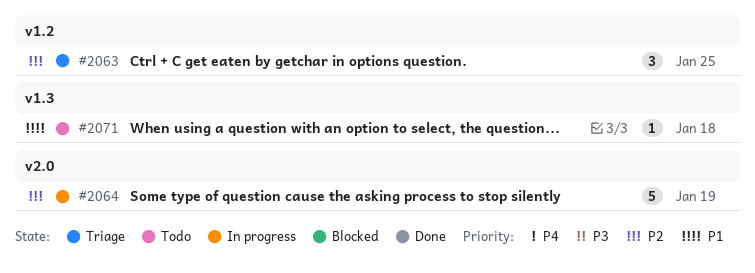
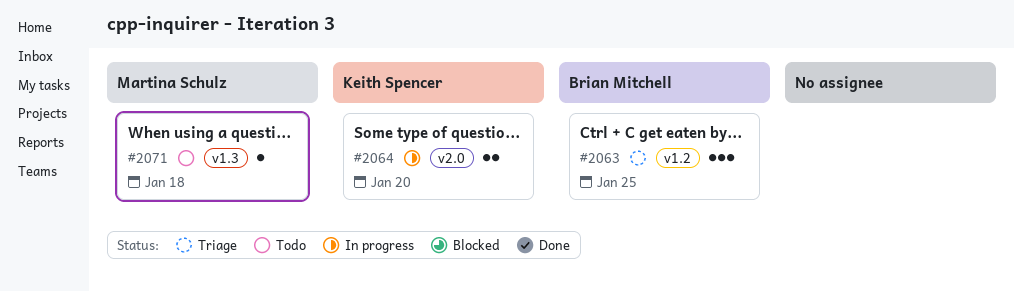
#2064, estimate: 5 -> 2
#2064, due: Jan 19 -> Jan 20

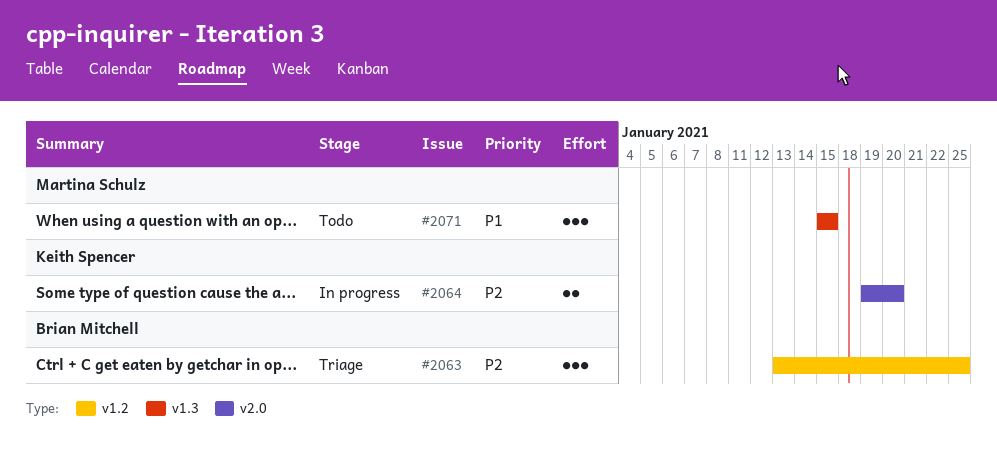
#2071, estimate: 1 -> 3
#2071, due: Jan 18 -> Jan 15

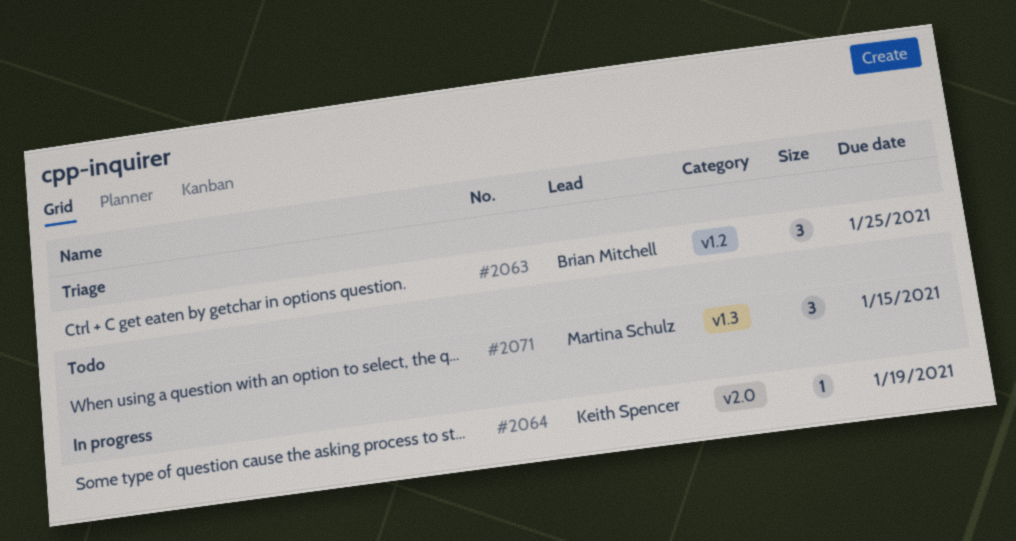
#2064, estimate: 2 -> 1
#2064, due: Jan 20 -> Jan 19

